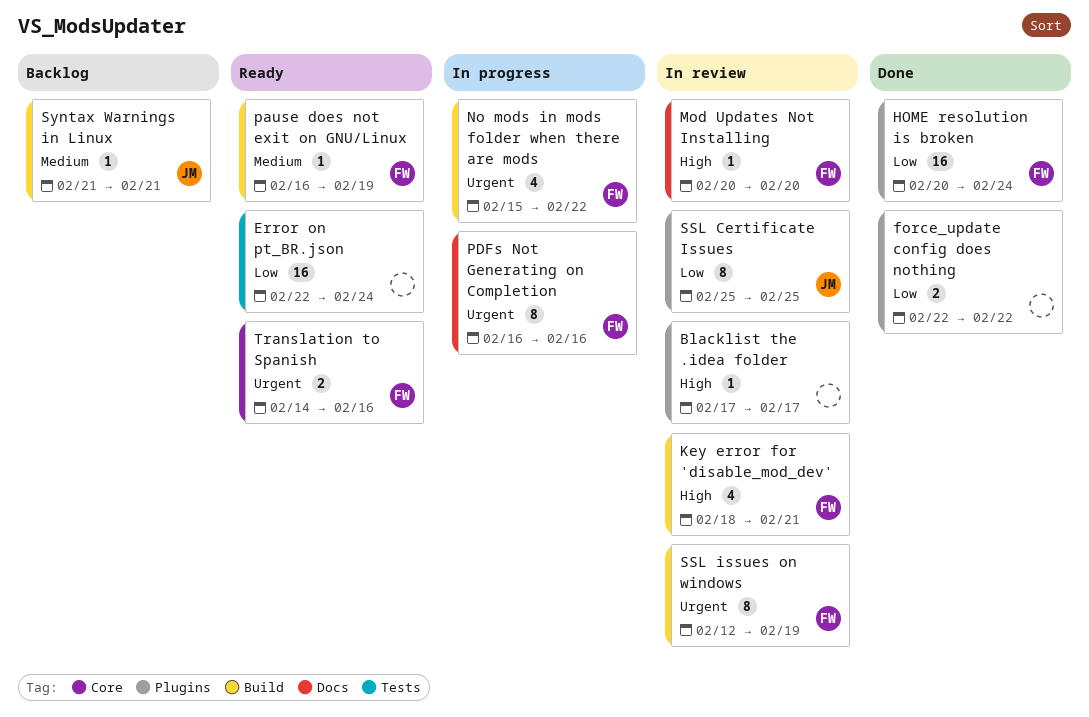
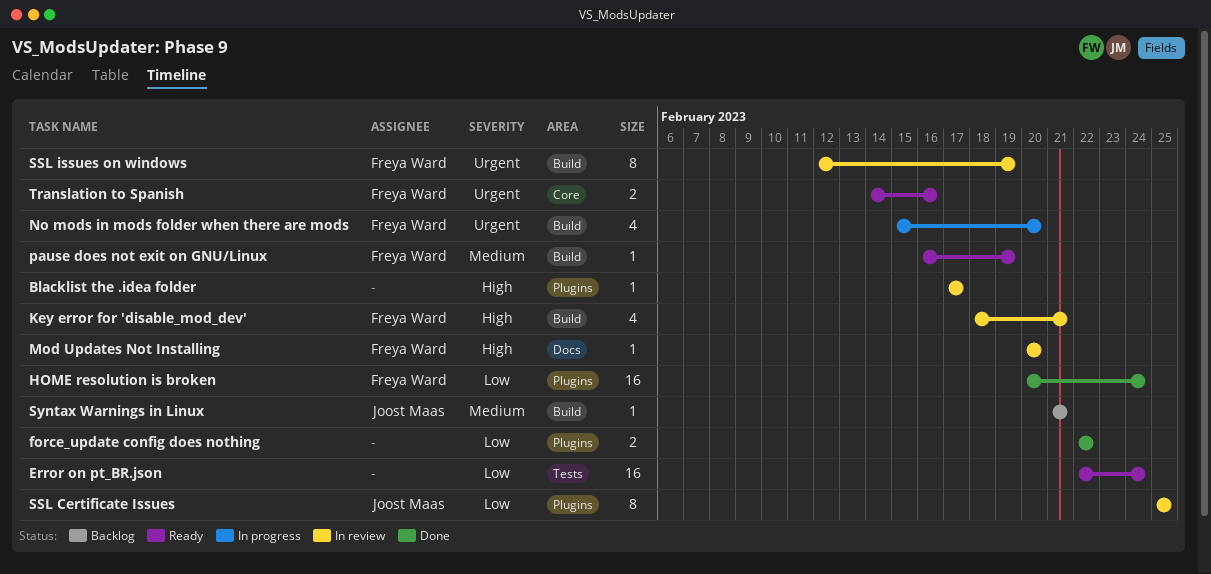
No mods in mods folder when there are mods, due: Feb 22 -> Feb 20
PDFs Not Generating on Completion: present -> none

